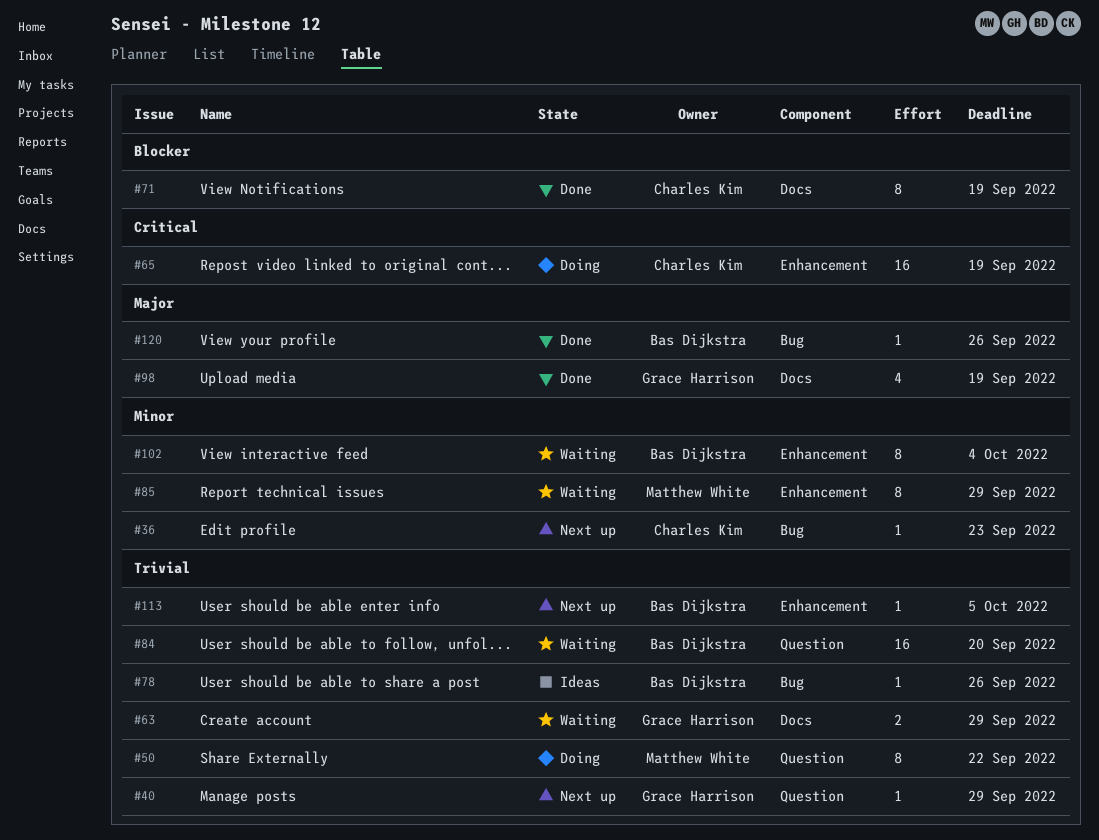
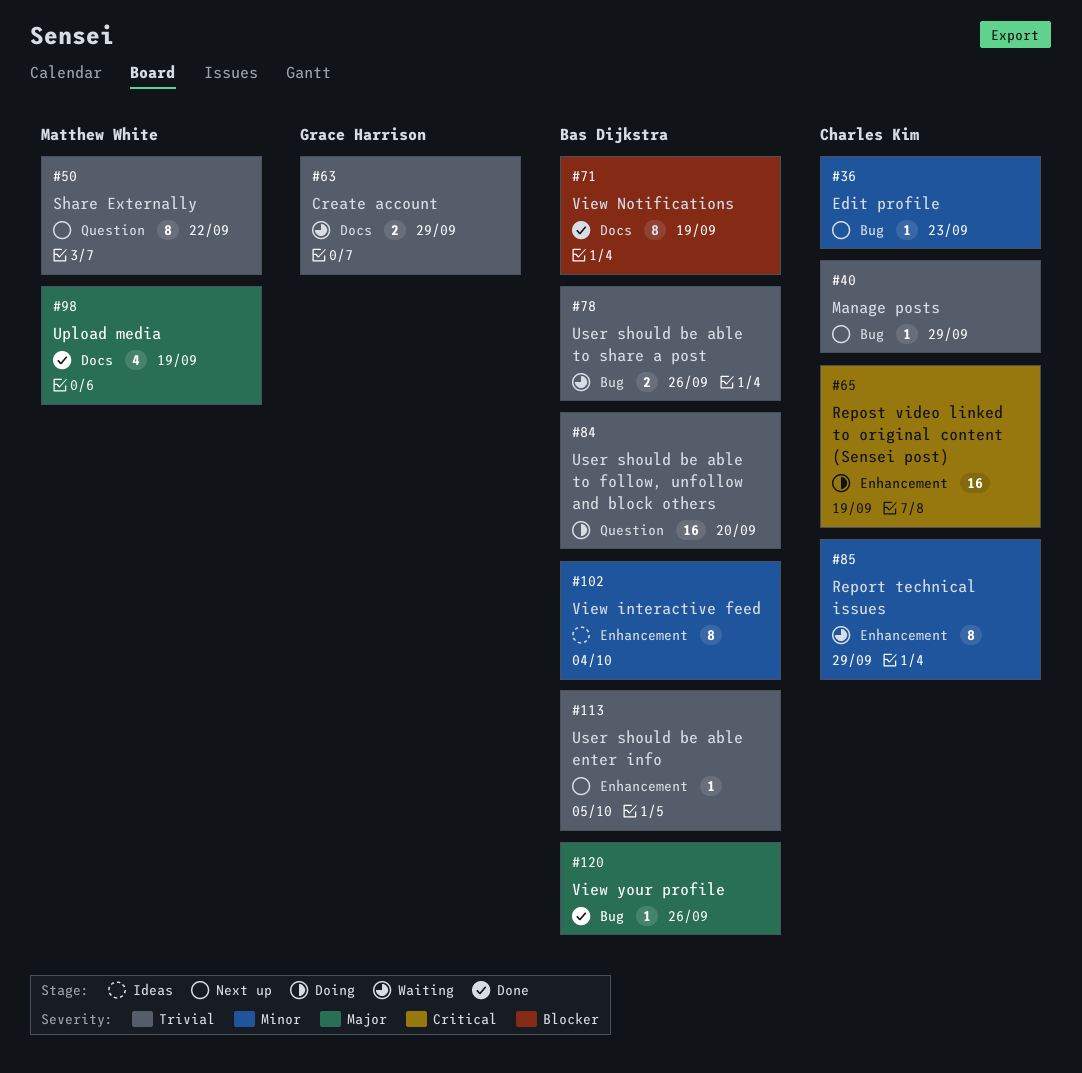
#40, owner: Grace Harrison -> Charles Kim
#40, label: Question -> Bug
#50, status: Doing -> Next up
#71, owner: Charles Kim -> Bas Dijkstra
#78, status: Ideas -> Waiting
#78, estimate: 1 -> 2
#84, status: Waiting -> Doing
#85, owner: Matthew White -> Charles Kim
#98, owner: Grace Harrison -> Matthew White
#102, status: Waiting -> Ideas

